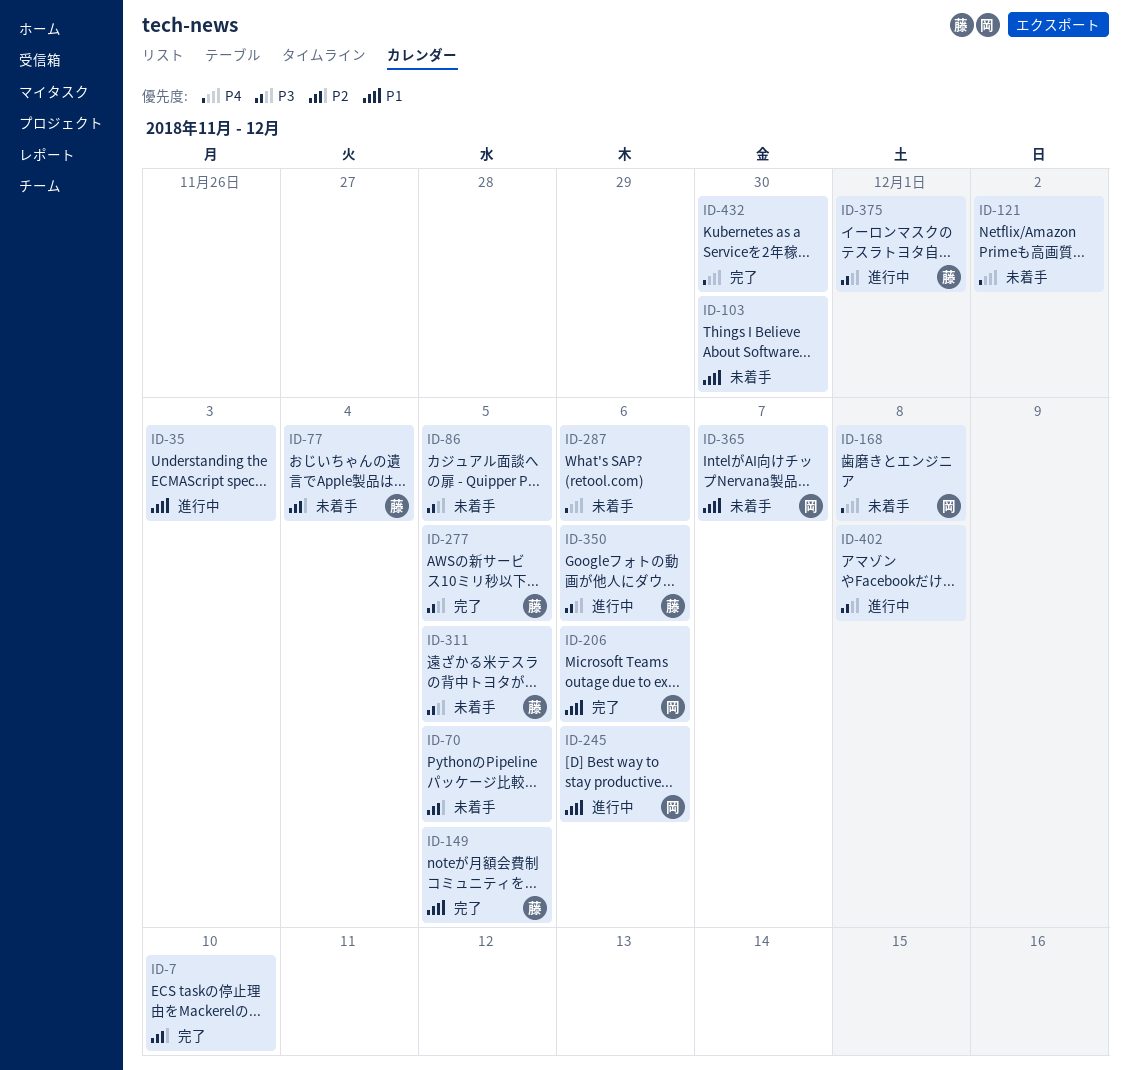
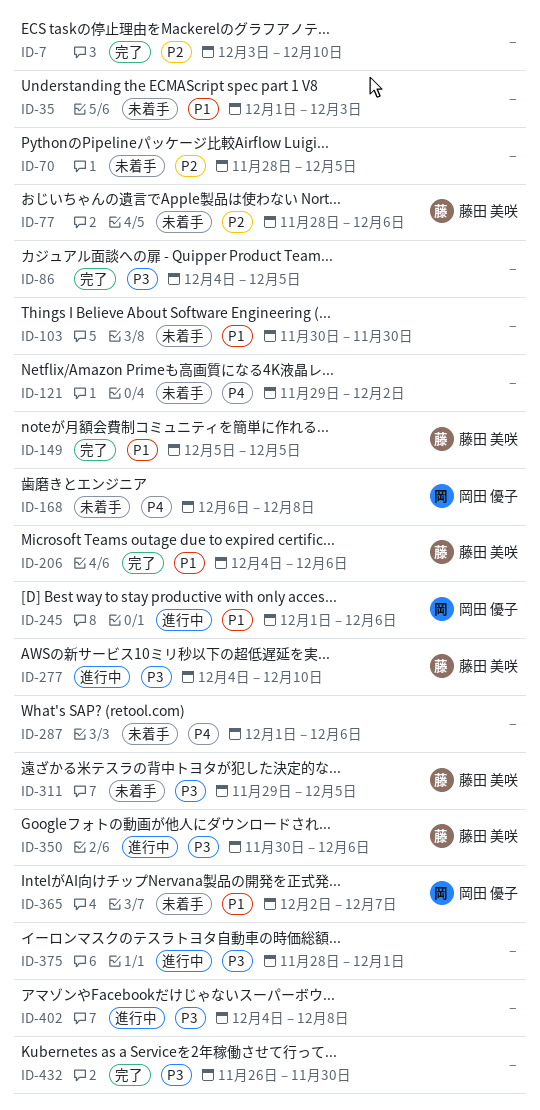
ID-35, status: 進行中 -> 未着手
ID-77, due: Dec 4 -> Dec 6
ID-86, status: 未着手 -> 完了
ID-206, owner: 岡田 優子 -> 藤田 美咲
ID-277, status: 完了 -> 進行中
ID-277, due: Dec 5 -> Dec 10
ID-375, owner: 藤田 美咲 -> none
ID-432, priority: P4 -> P3

